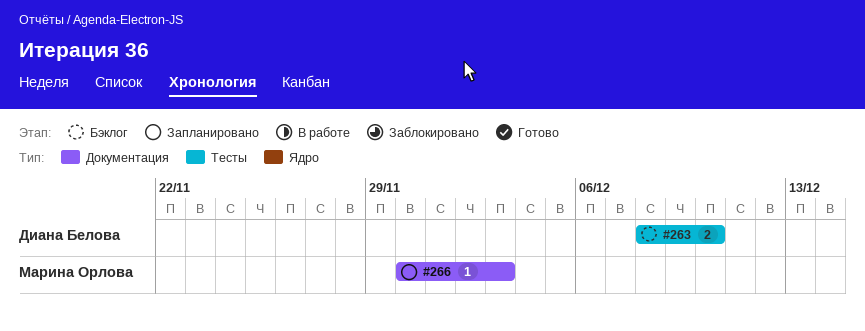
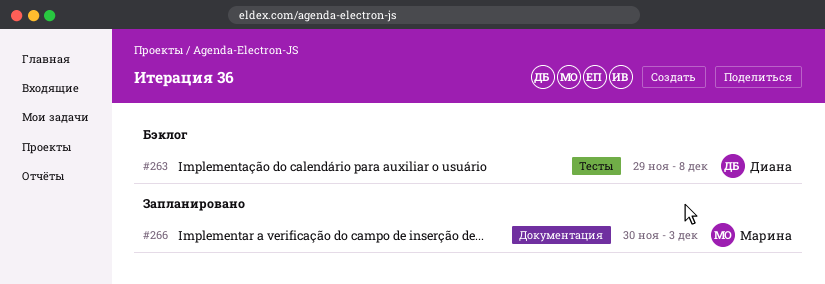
#263, start: Dec 8 -> Nov 29
#263, due: Dec 10 -> Dec 8

